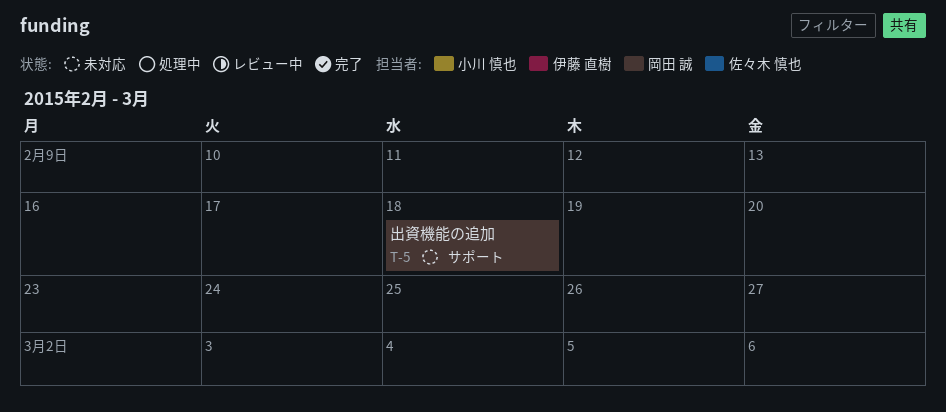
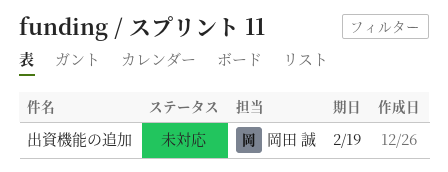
出資機能の追加, due: Feb 18 -> Feb 19

